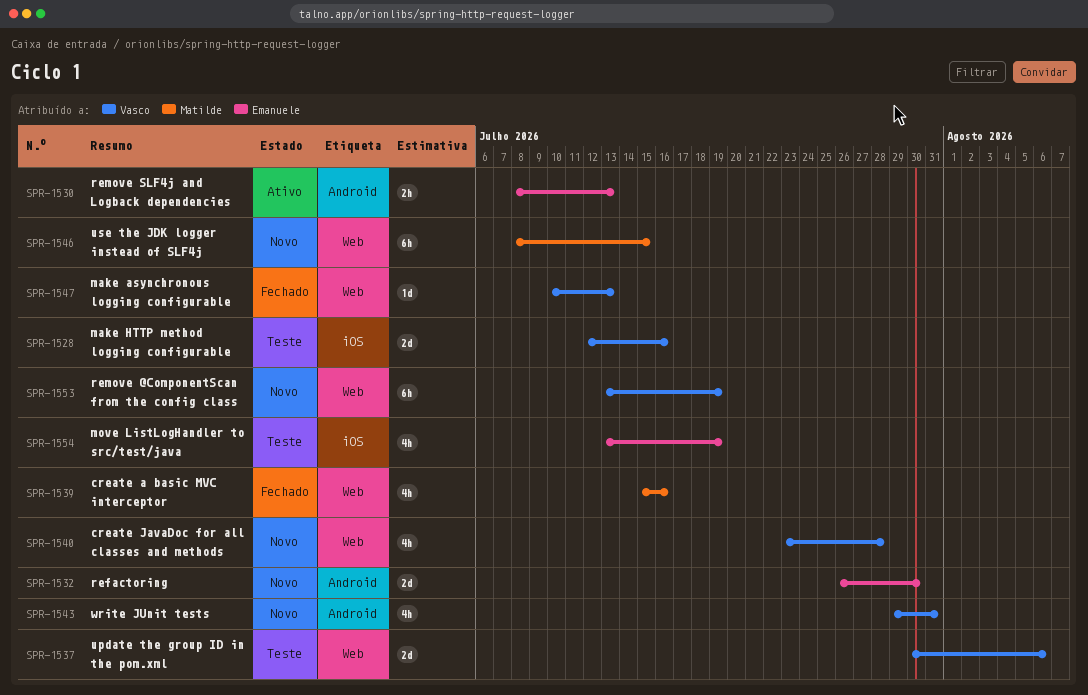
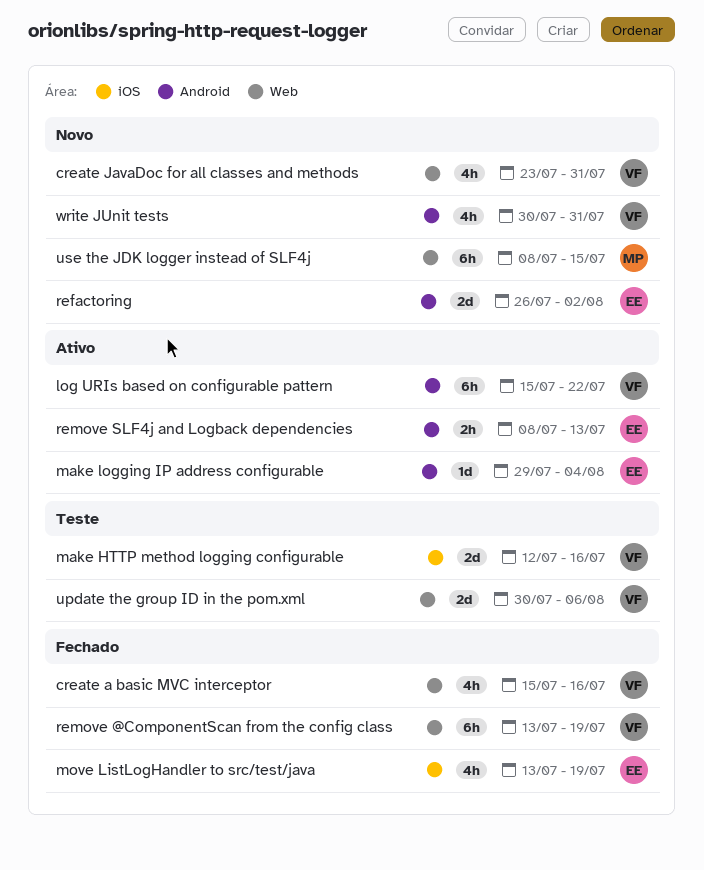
create a basic MVC interceptor, owner: Matilde -> Vasco
create JavaDoc for all classes and methods, due: Jul 28 -> Jul 31
log URIs based on configurable pattern: none -> present
make asynchronous logging configurable: present -> none
make logging IP address configurable: none -> present
move ListLogHandler to src/test/java, status: Teste -> Fechado
refactoring, due: Jul 30 -> Aug 2
remove @ComponentScan from the config class, status: Novo -> Fechado
write JUnit tests, start: Jul 29 -> Jul 30

